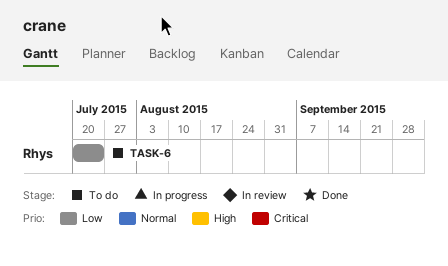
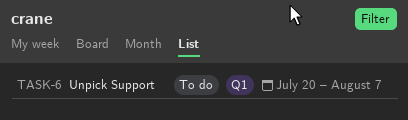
TASK-6, due: Jul 24 -> Aug 7

